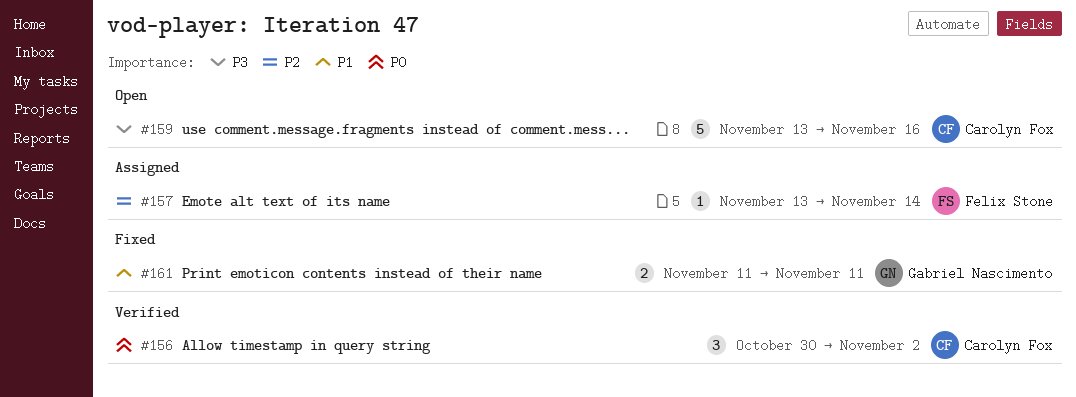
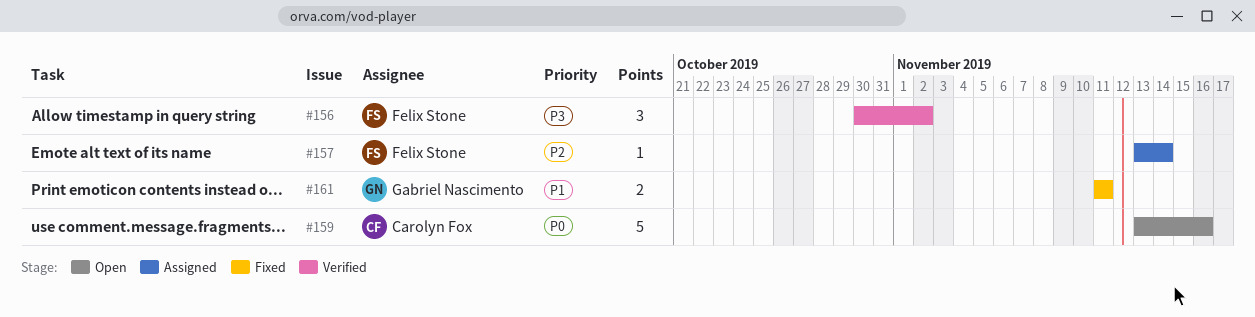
#156, owner: Carolyn Fox -> Felix Stone
#156, priority: P0 -> P3
#159, priority: P3 -> P0

